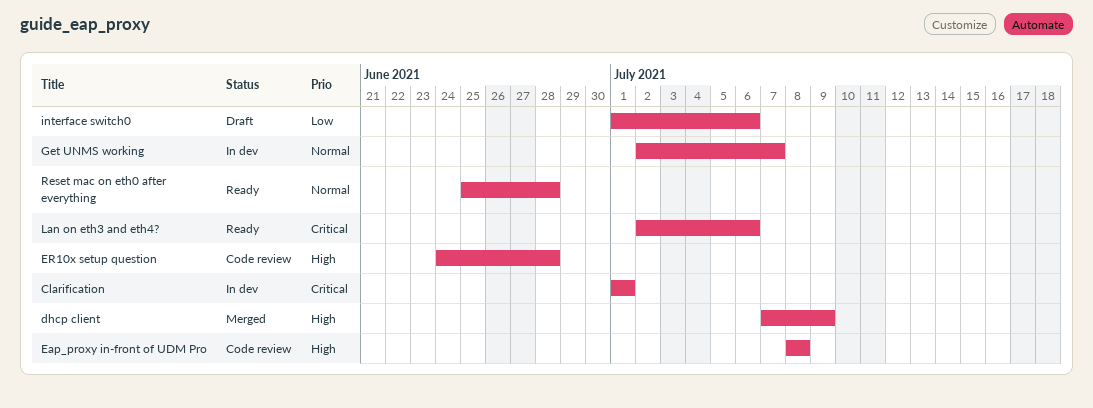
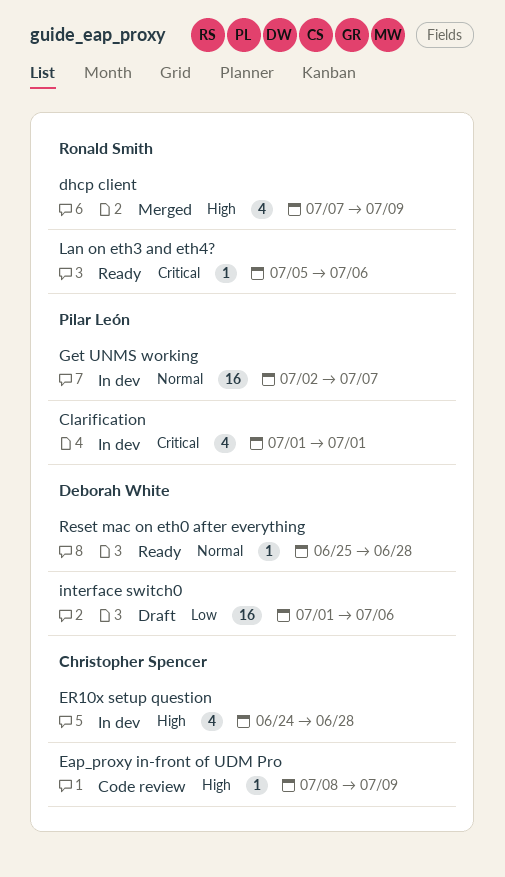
Eap_proxy in-front of UDM Pro, due: Jul 8 -> Jul 9
ER10x setup question, status: Code review -> In dev
Lan on eth3 and eth4?, start: Jul 2 -> Jul 5

